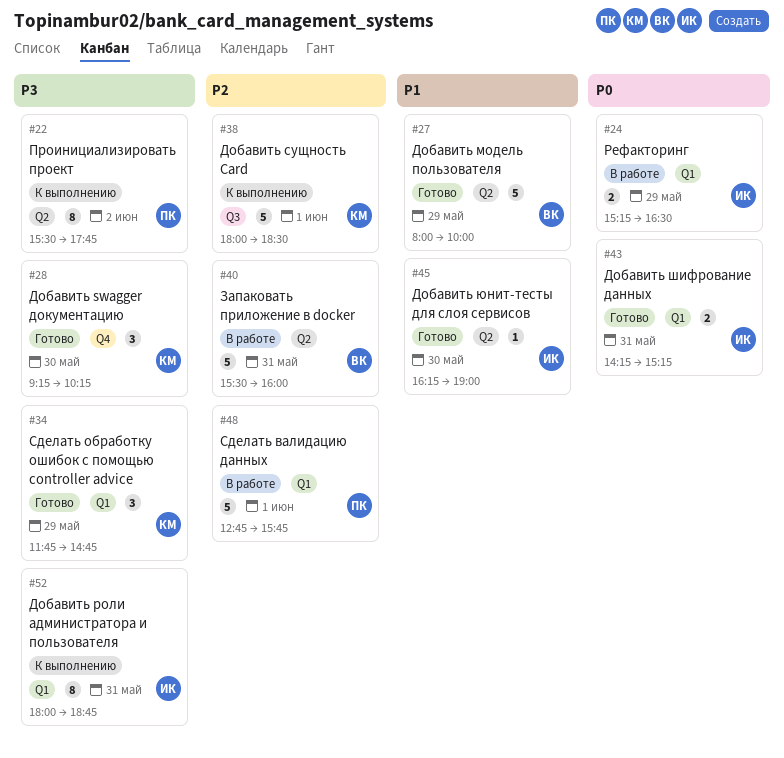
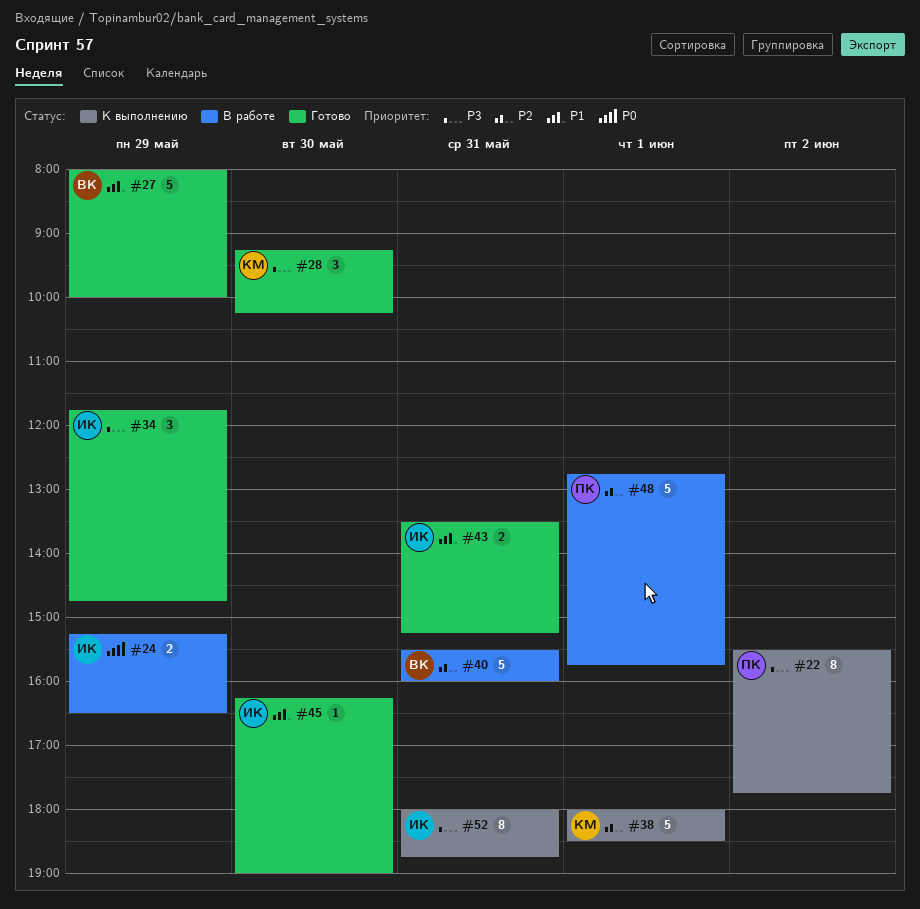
#34, owner: КМ -> ИК
#43, priority: P0 -> P1
#43, begins: 14:15 -> 13:30

